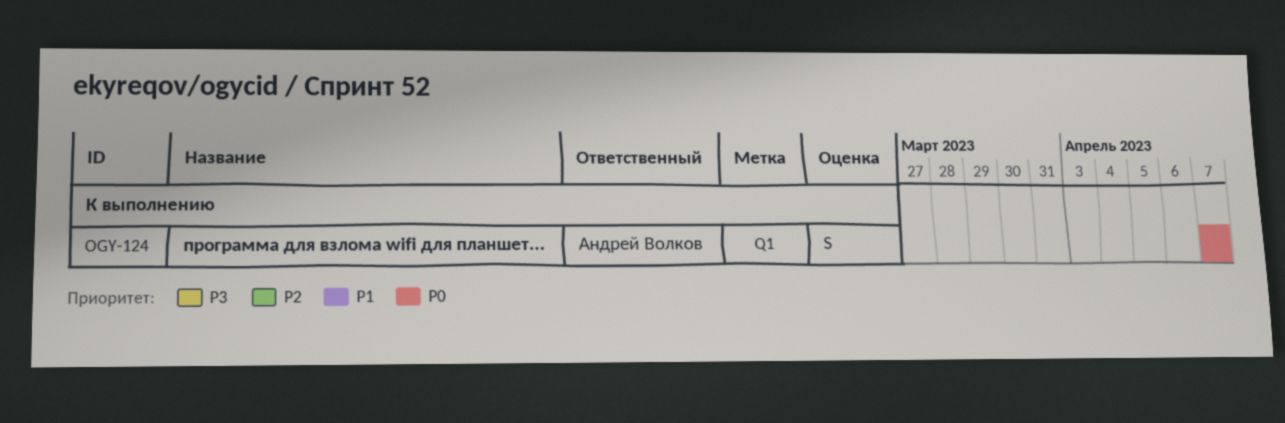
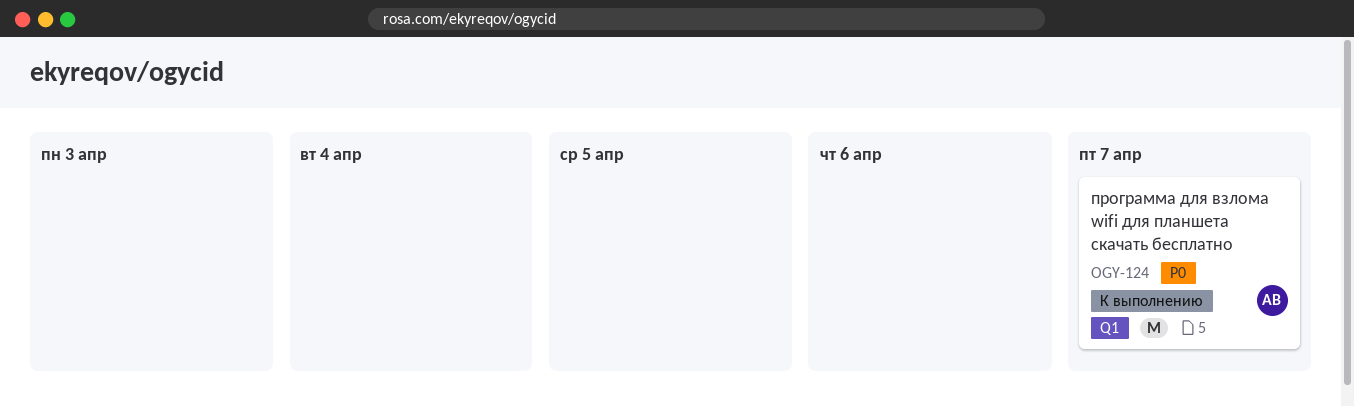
OGY-124, estimate: S -> M

